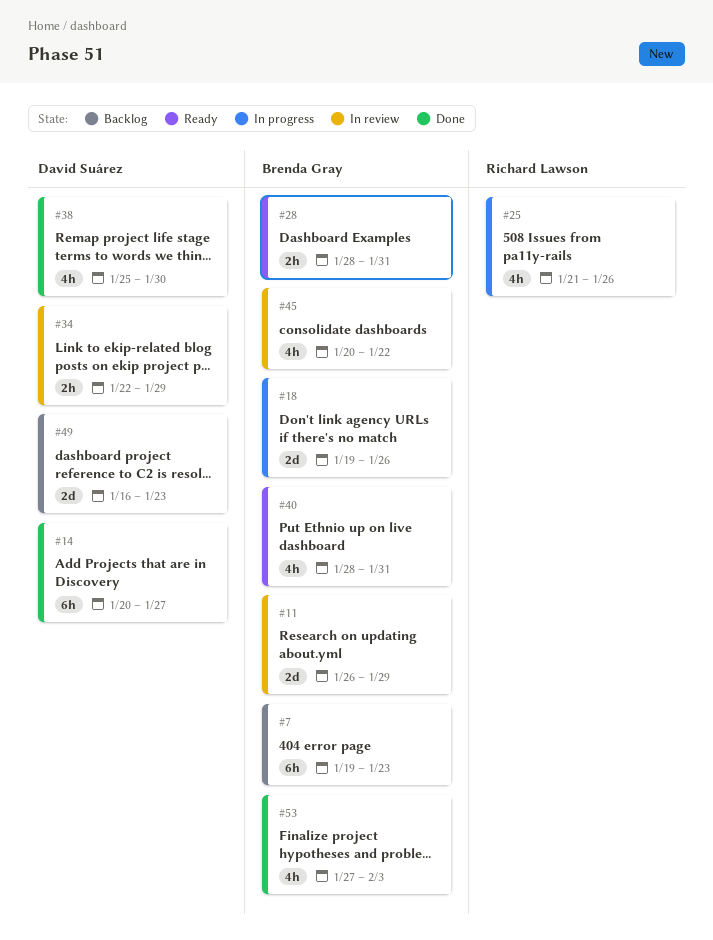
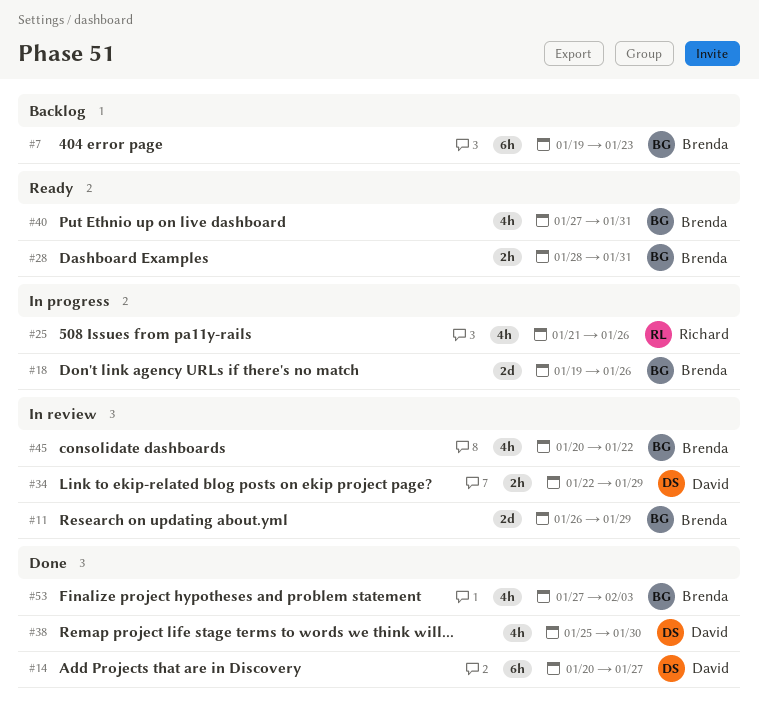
#40, start: Jan 28 -> Jan 27
#49: present -> none

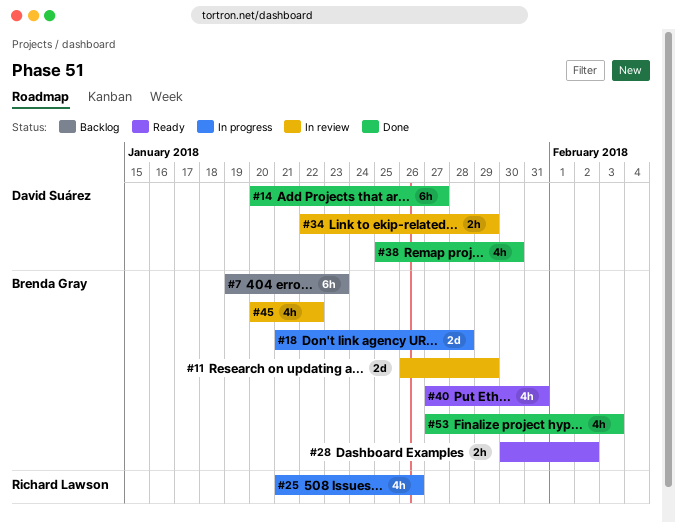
#18, start: Jan 19 -> Jan 21
#18, due: Jan 26 -> Jan 28
#28, start: Jan 28 -> Jan 30
#28, due: Jan 31 -> Feb 2

